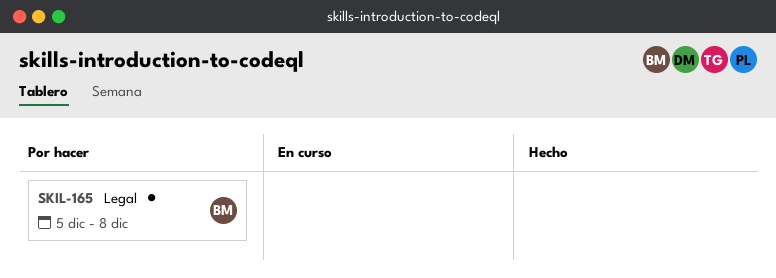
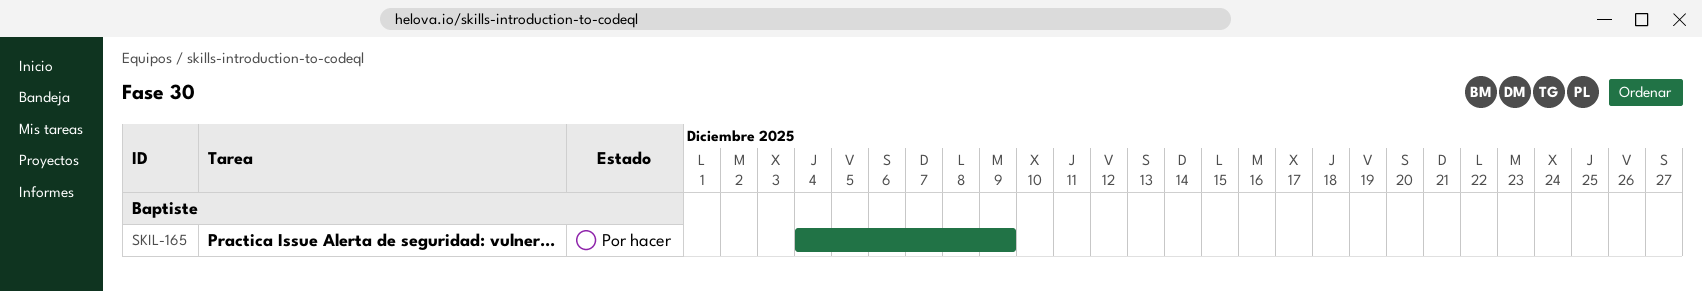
SKIL-165, start: Dec 5 -> Dec 4
SKIL-165, due: Dec 8 -> Dec 9

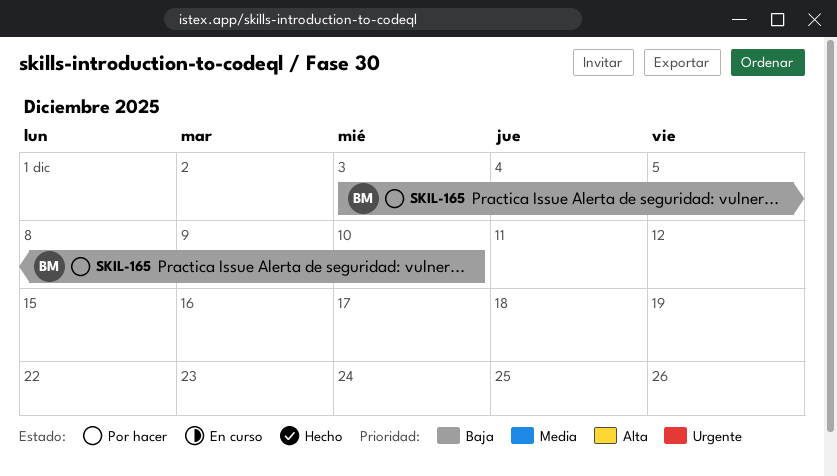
SKIL-165, start: Dec 4 -> Dec 3
SKIL-165, due: Dec 9 -> Dec 10

